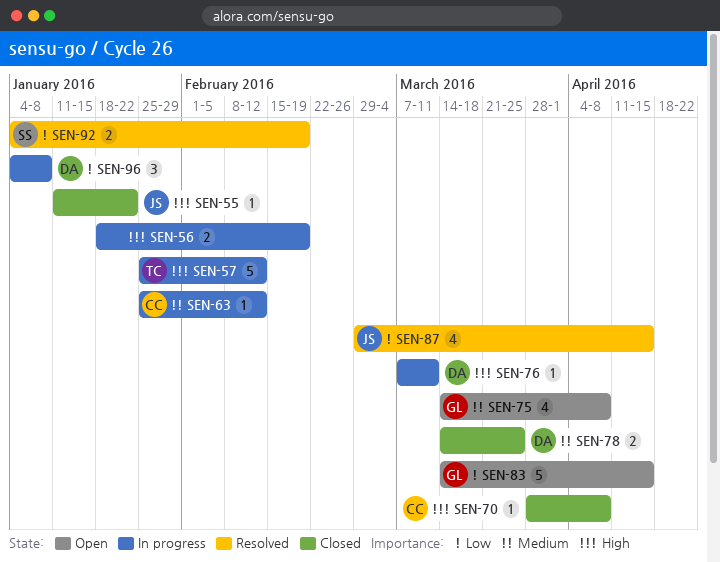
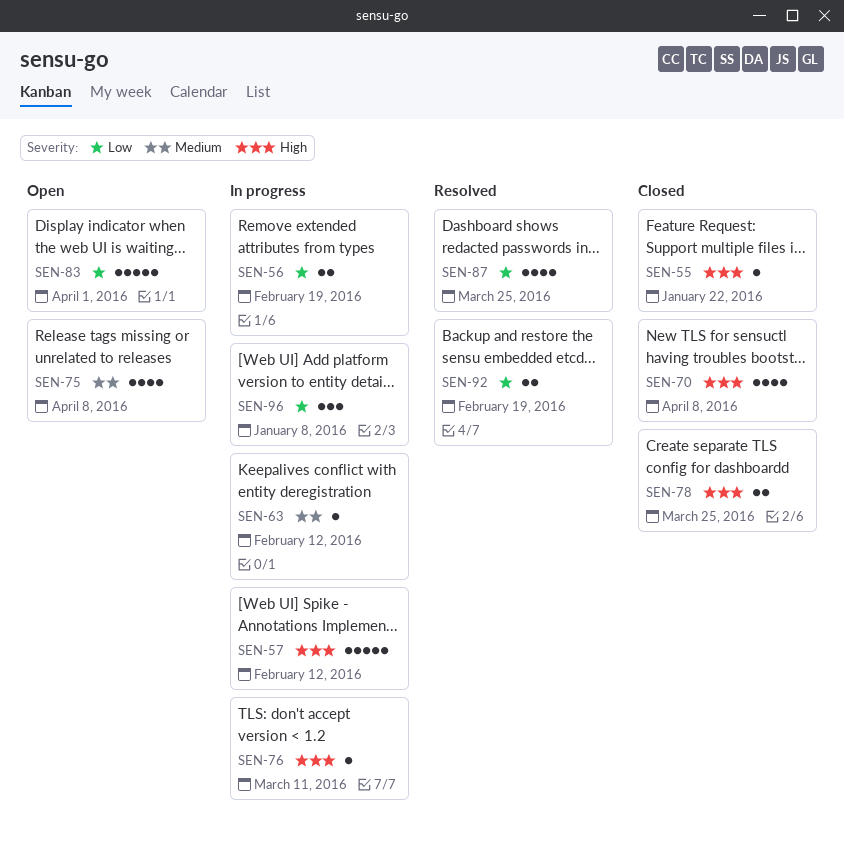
SEN-56, priority: High -> Low
SEN-70, estimate: 1 -> 4
SEN-78, priority: Medium -> High
SEN-83, due: Apr 15 -> Apr 1
SEN-87, due: Apr 15 -> Mar 25

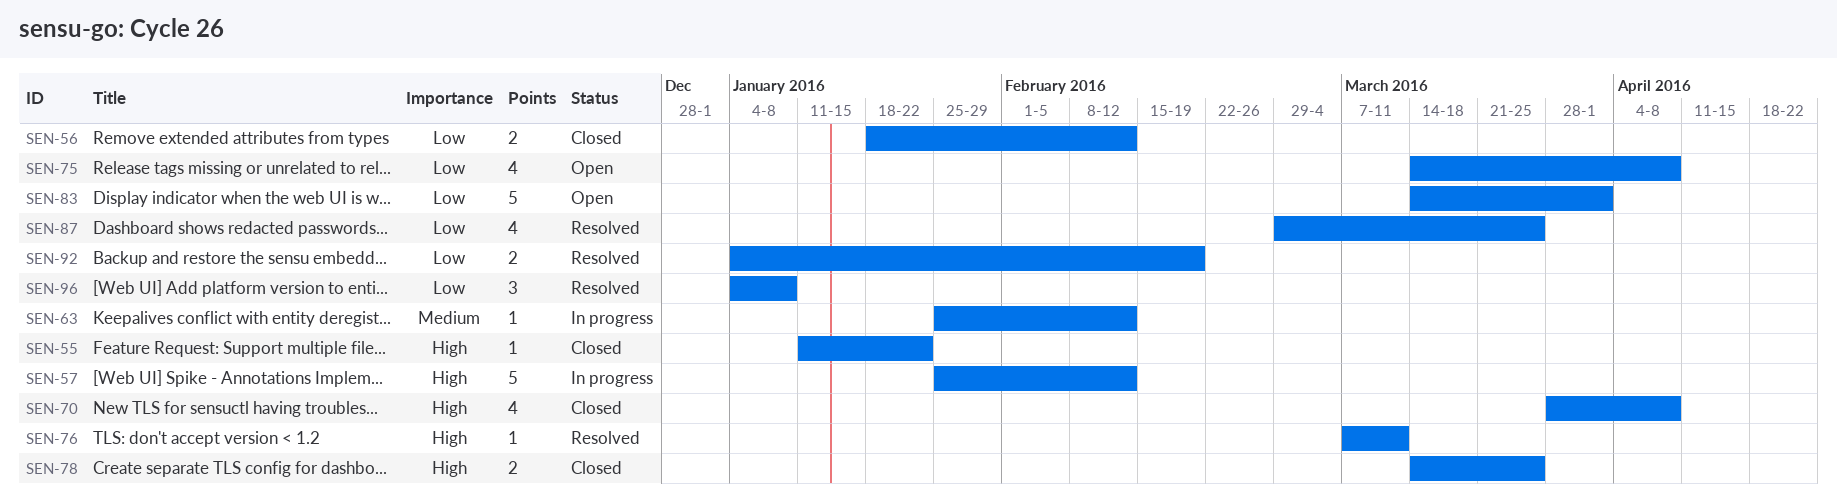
SEN-56, status: In progress -> Closed
SEN-56, due: Feb 19 -> Feb 12
SEN-75, priority: Medium -> Low
SEN-76, status: In progress -> Resolved
SEN-96, status: In progress -> Resolved

